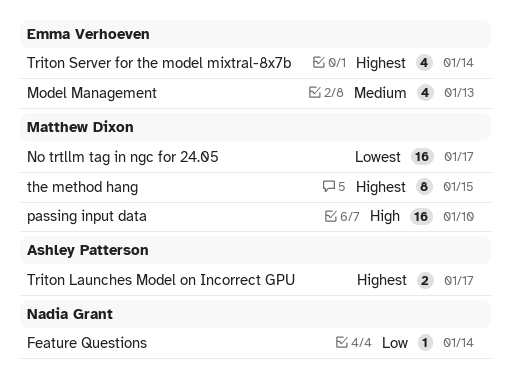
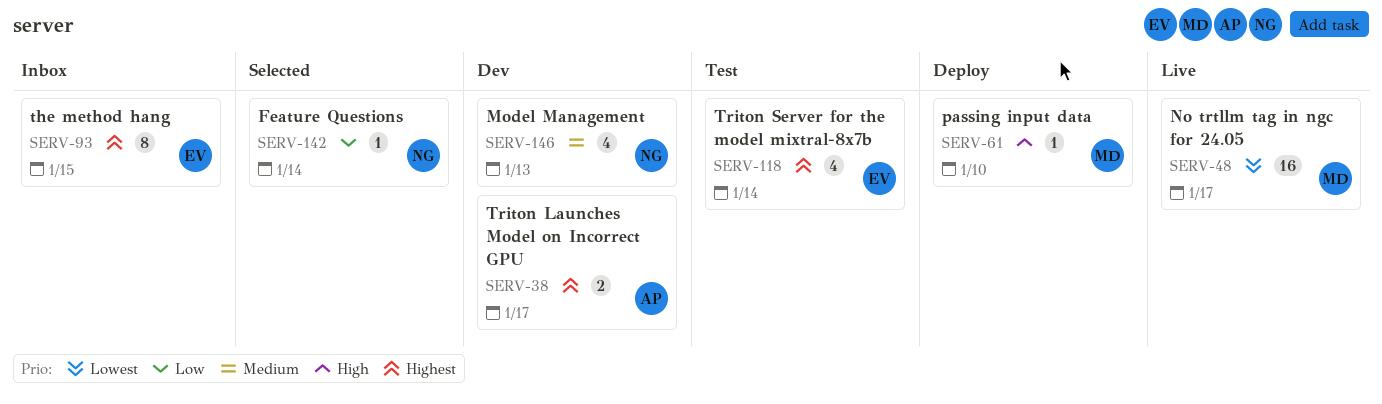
Model Management, owner: Emma Verhoeven -> Nadia Grant
passing input data, estimate: 16 -> 1
the method hang, owner: Matthew Dixon -> Emma Verhoeven

